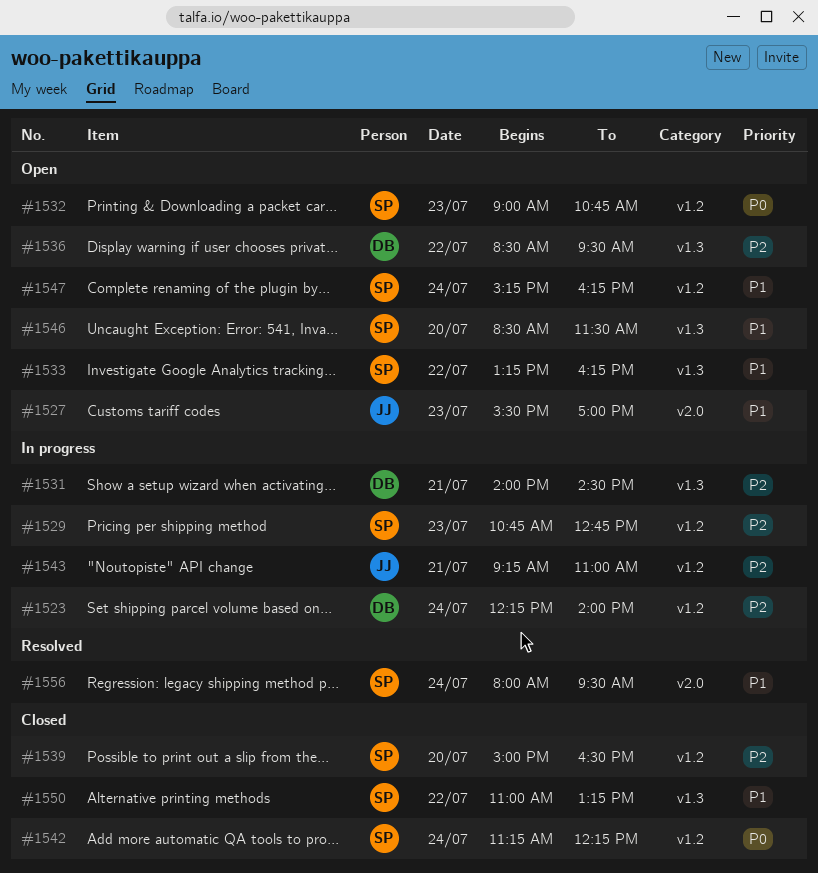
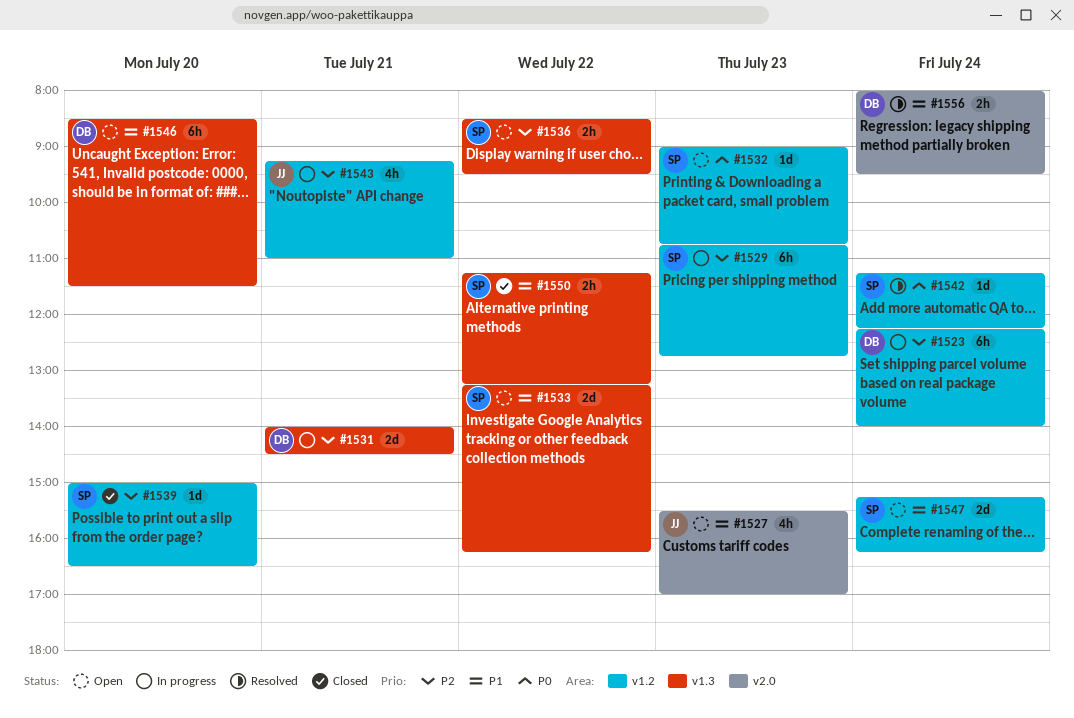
#1536, owner: DB -> SP
#1542, status: Closed -> Resolved
#1546, owner: SP -> DB
#1550, begins: 11:00 -> 11:15
#1556, owner: SP -> DB

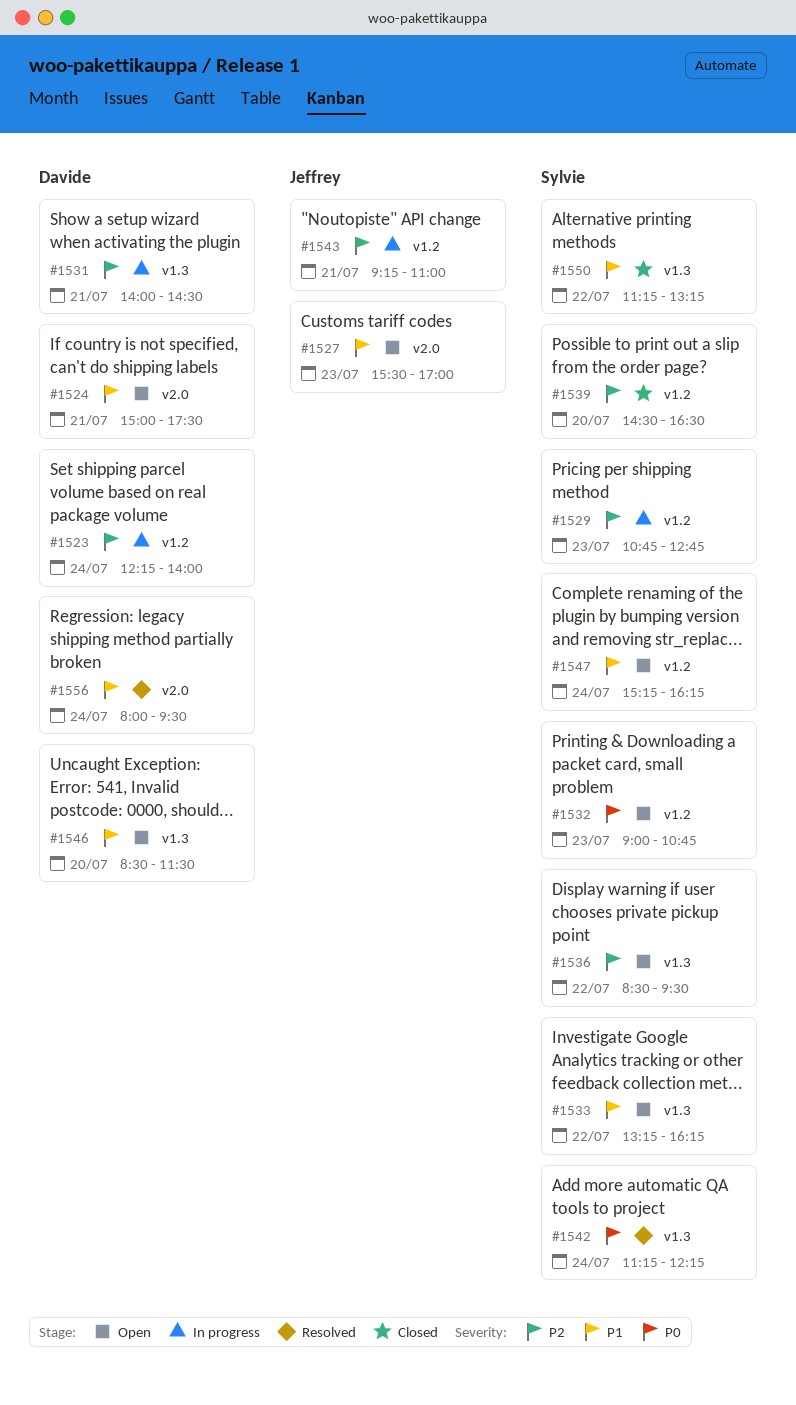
#1524: none -> present
#1539, begins: 15:00 -> 14:30
#1542, label: v1.2 -> v1.3

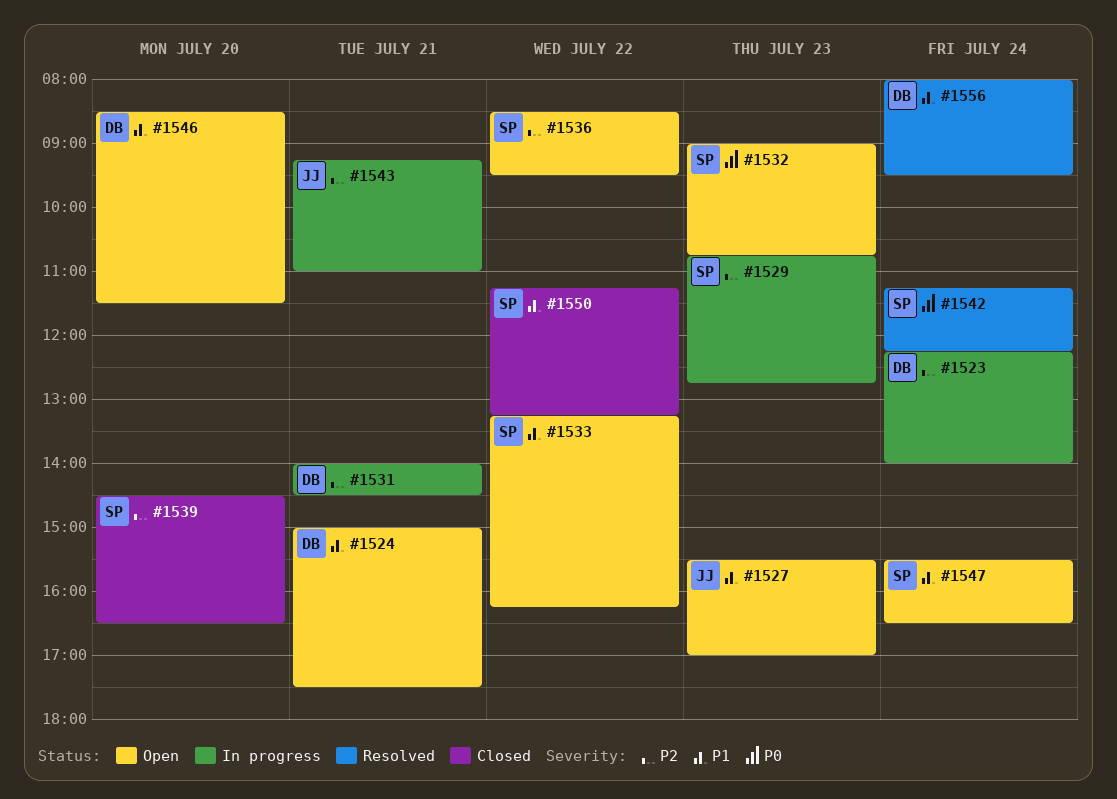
#1547, begins: 15:15 -> 15:30
#1547, ends: 16:15 -> 16:30

